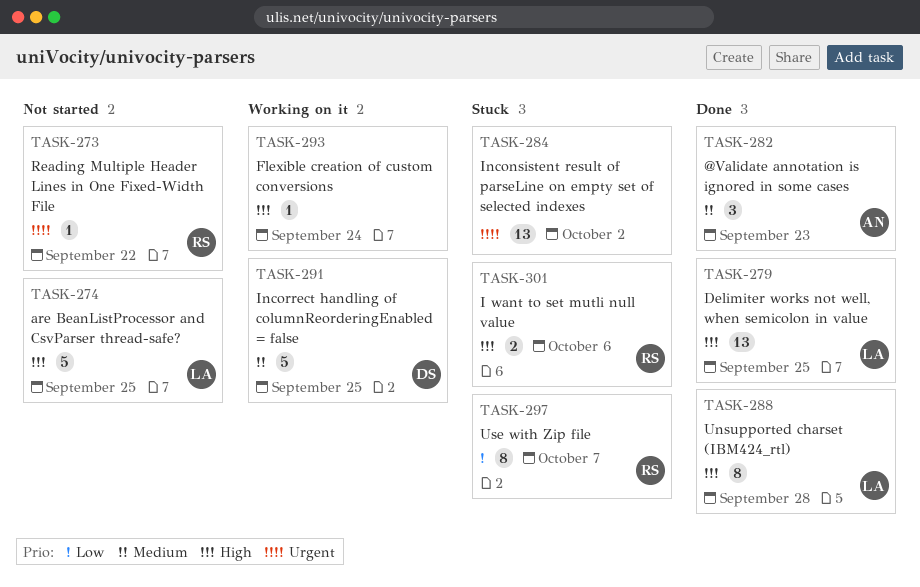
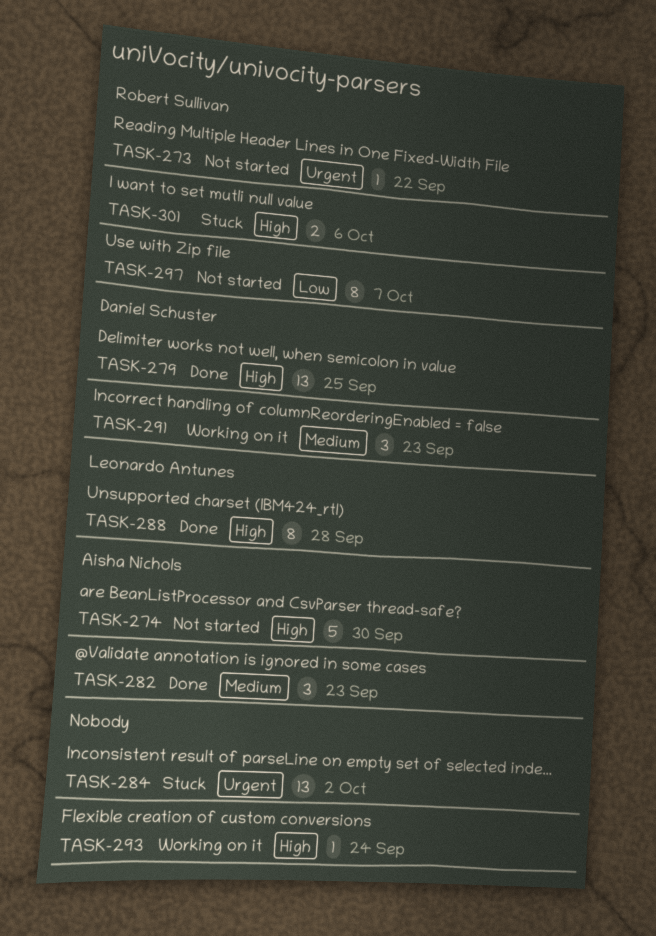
TASK-274, owner: Leonardo Antunes -> Aisha Nichols
TASK-274, due: Sep 25 -> Sep 30
TASK-279, owner: Leonardo Antunes -> Daniel Schuster
TASK-291, estimate: 5 -> 3
TASK-291, due: Sep 25 -> Sep 23
TASK-297, status: Stuck -> Not started

